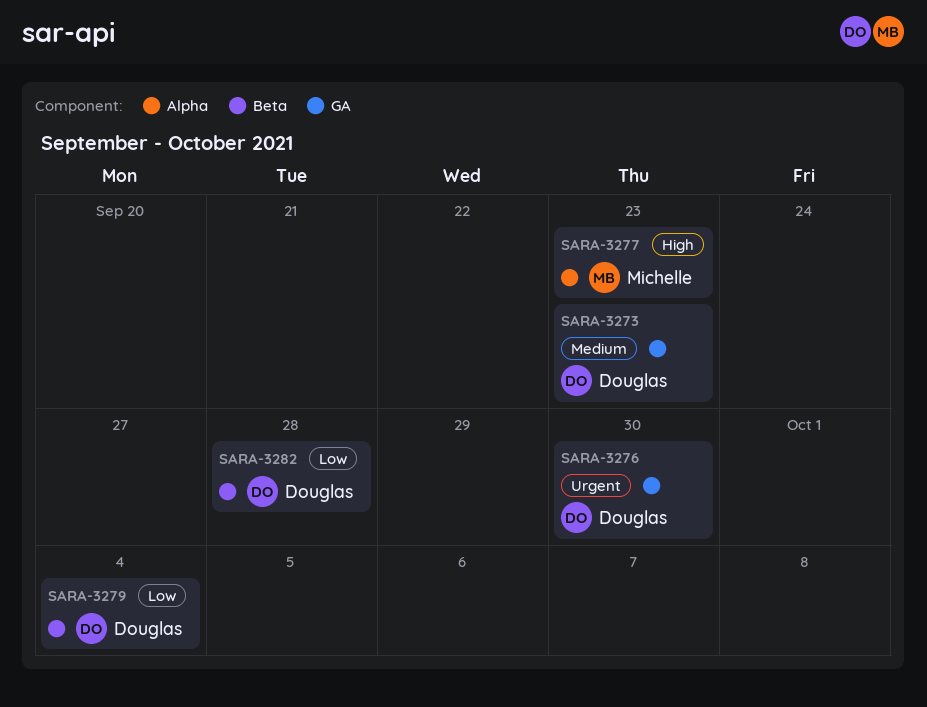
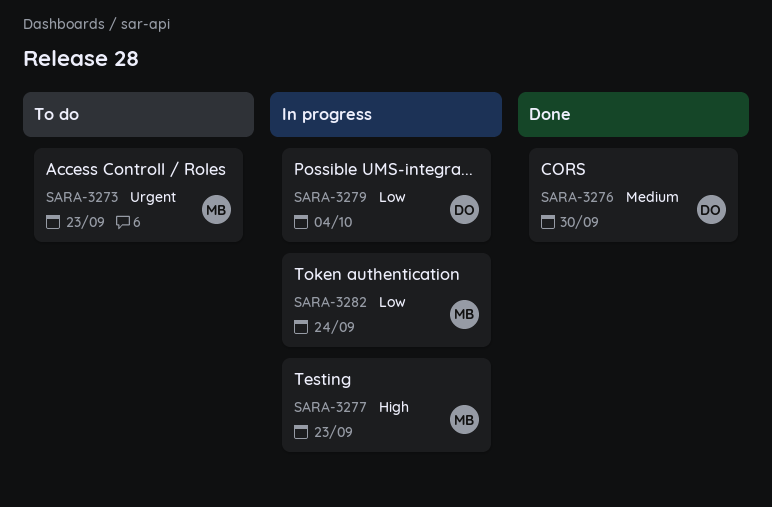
SARA-3273, owner: Douglas -> Michelle
SARA-3273, priority: Medium -> Urgent
SARA-3276, priority: Urgent -> Medium
SARA-3282, owner: Douglas -> Michelle
SARA-3282, due: Sep 28 -> Sep 24

